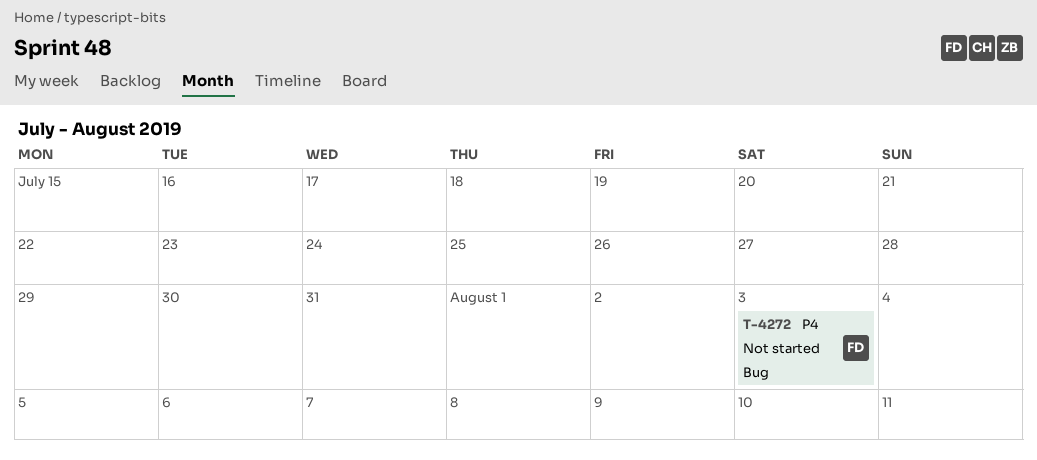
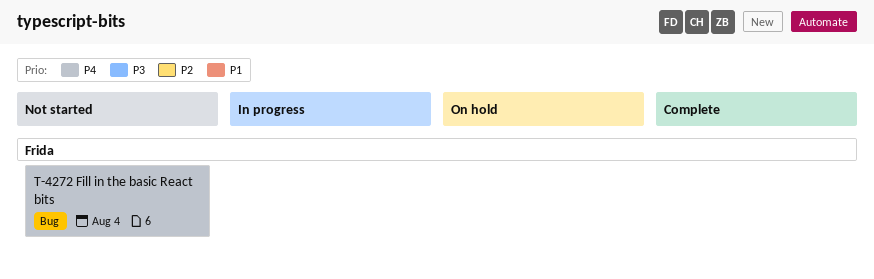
T-4272, due: Aug 3 -> Aug 4

